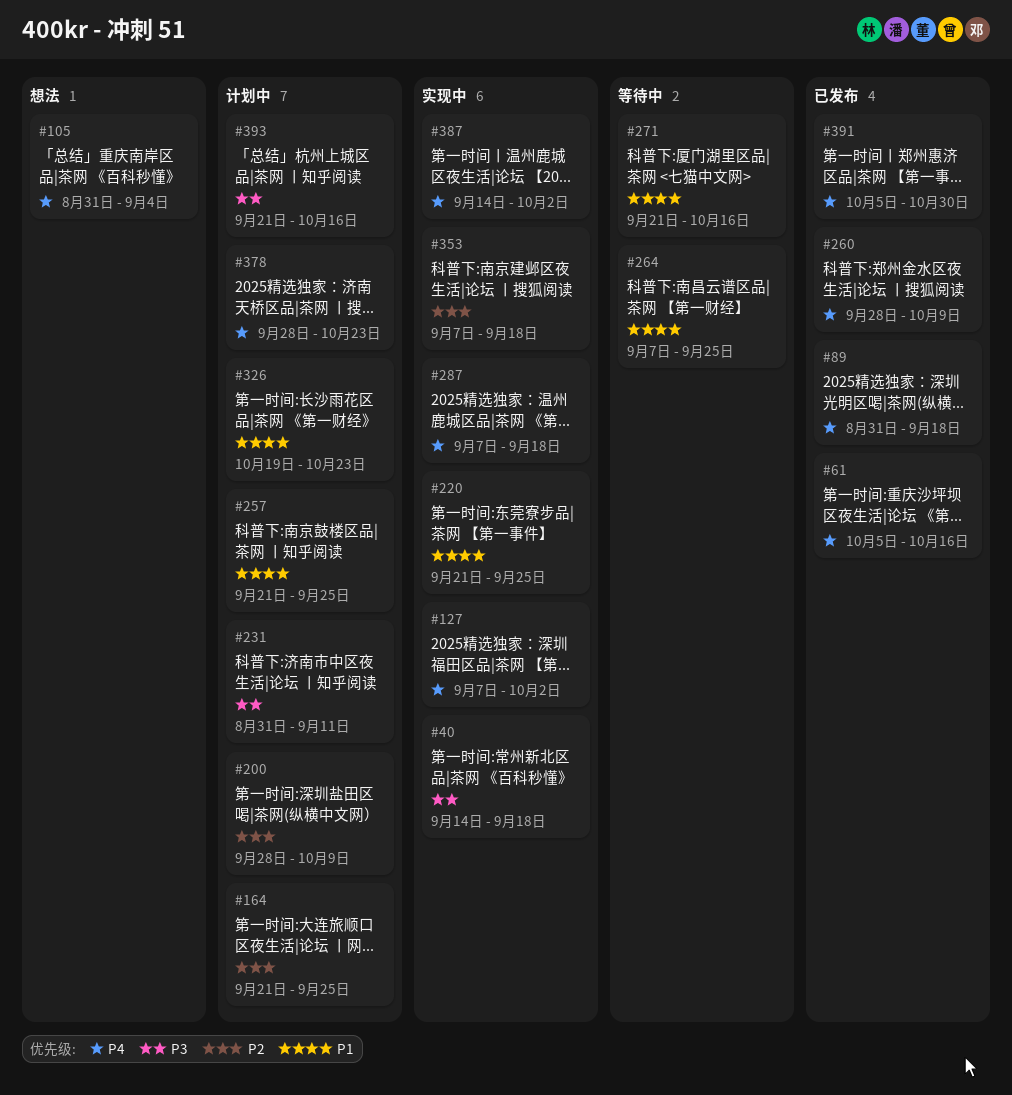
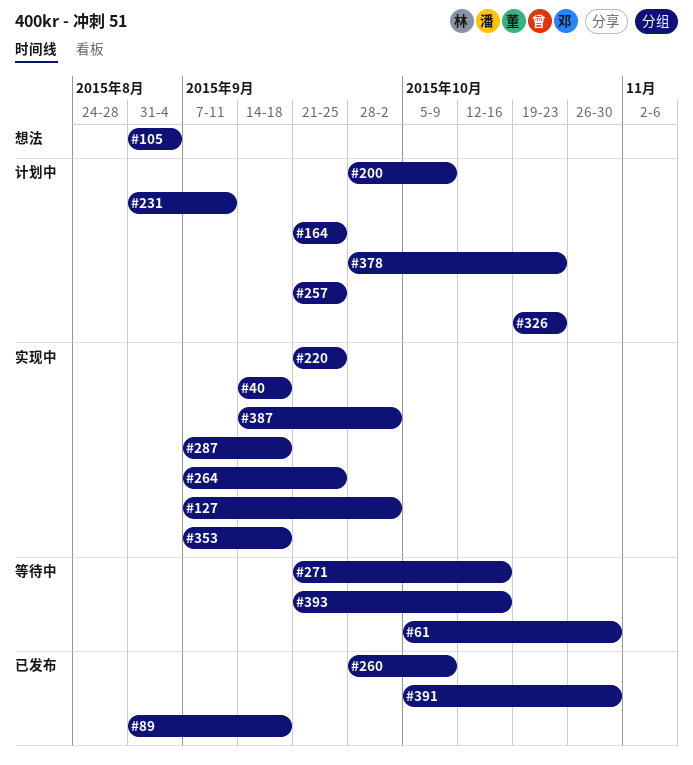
#61, status: 已发布 -> 等待中
#61, due: Oct 16 -> Oct 30
#264, status: 等待中 -> 实现中
#393, status: 计划中 -> 等待中

